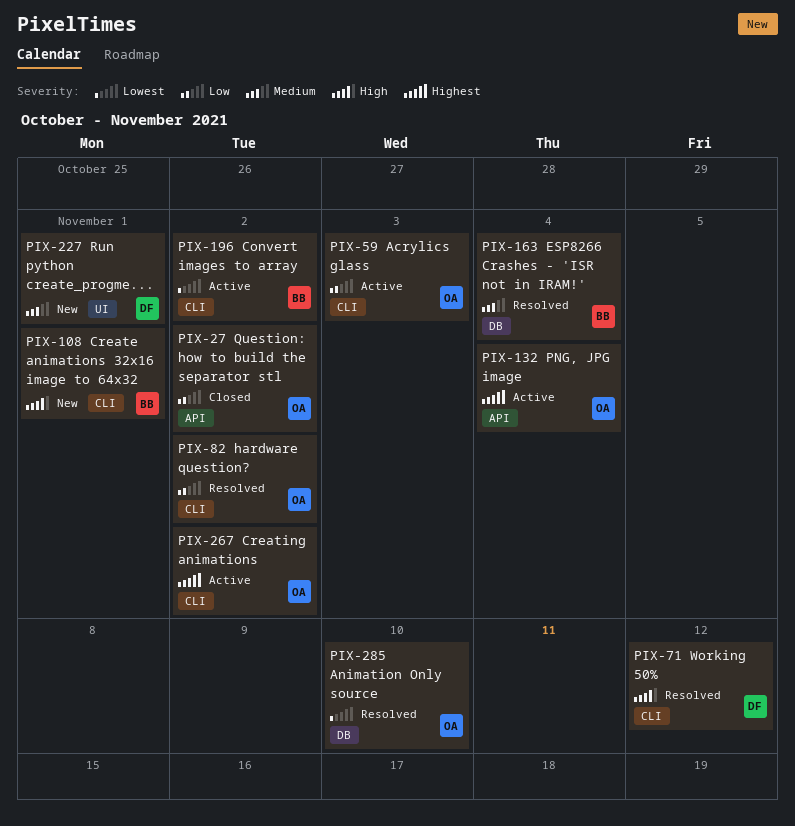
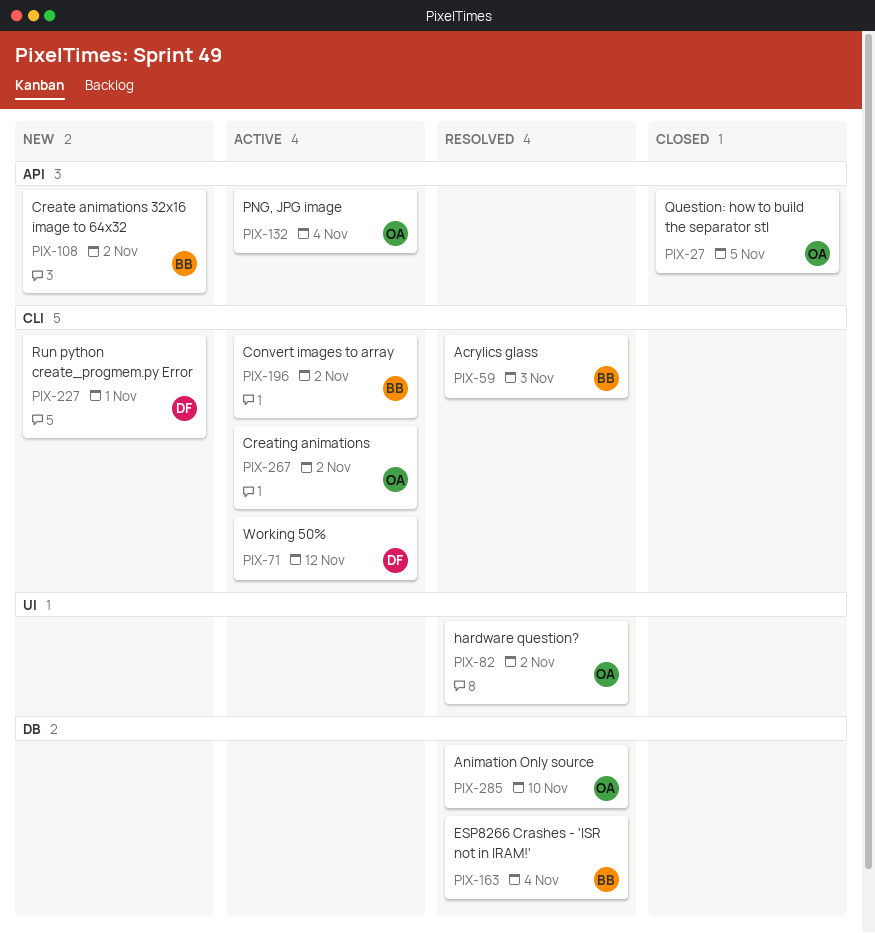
PIX-27, due: Nov 2 -> Nov 5
PIX-59, status: Active -> Resolved
PIX-59, owner: OA -> BB
PIX-71, status: Resolved -> Active
PIX-82, label: CLI -> UI
PIX-108, label: CLI -> API
PIX-108, due: Nov 1 -> Nov 2
PIX-227, label: UI -> CLI

